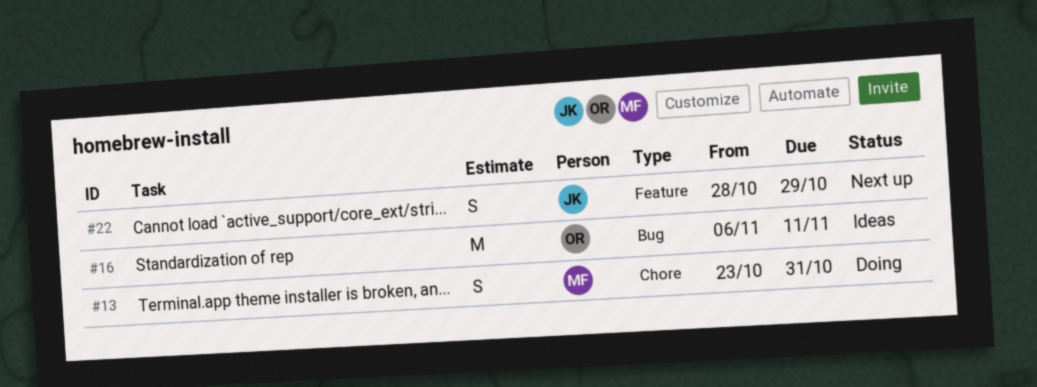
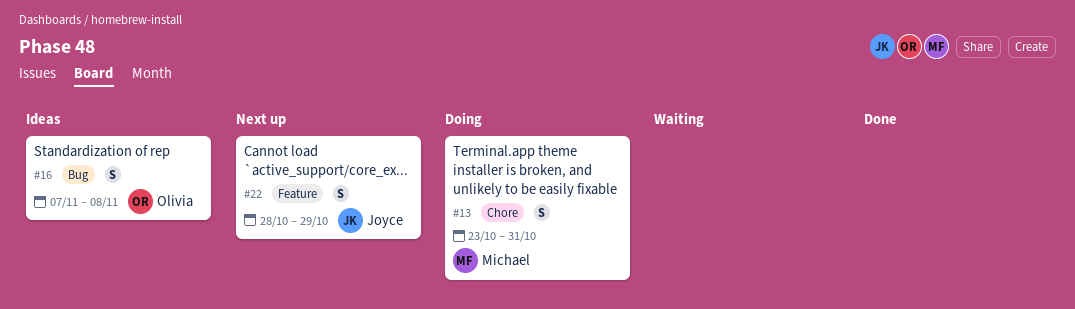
#16, estimate: M -> S
#16, start: Nov 6 -> Nov 7
#16, due: Nov 11 -> Nov 8

